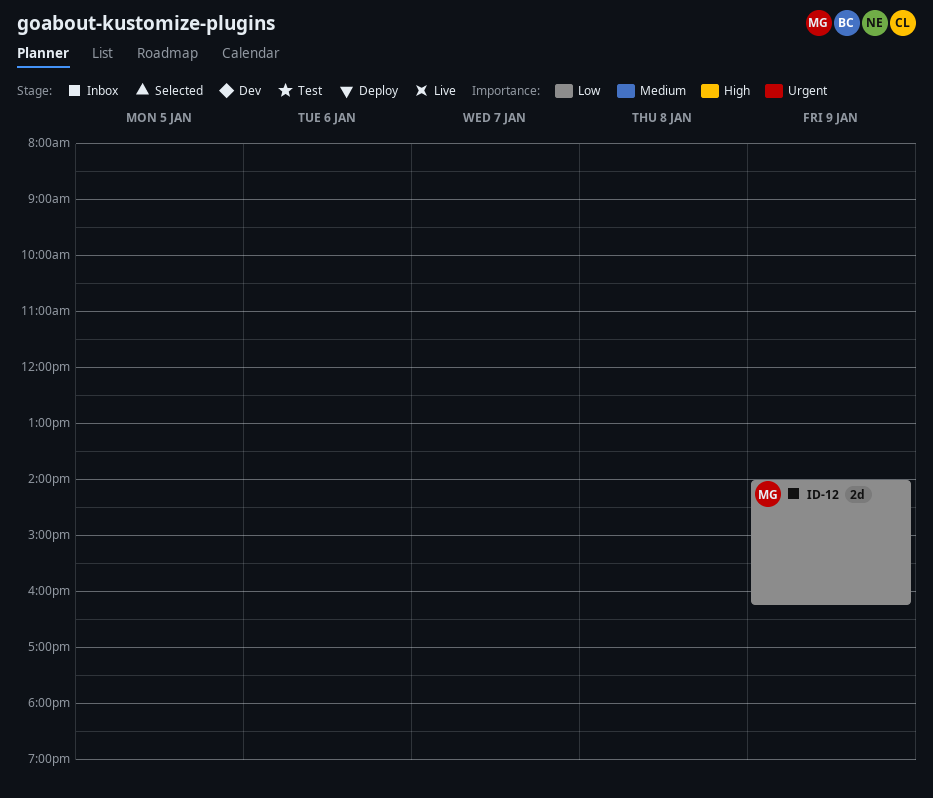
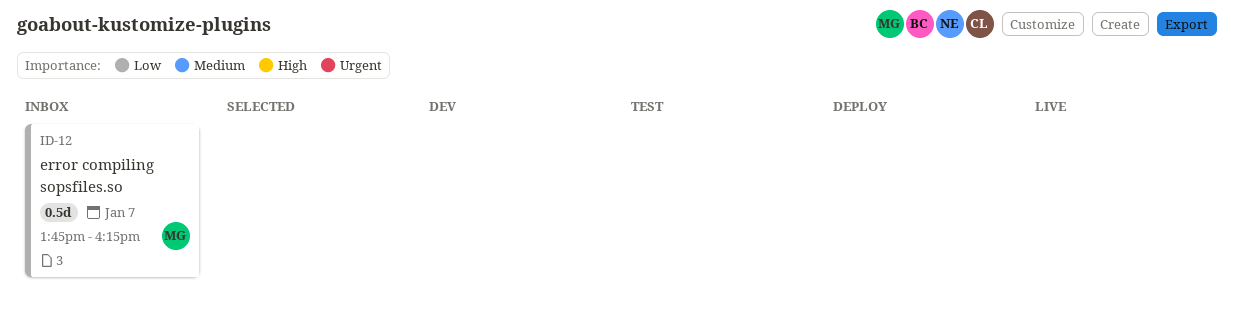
ID-12, estimate: 2d -> 0.5d
ID-12, day: Jan 9 -> Jan 7
ID-12, begins: 14:00 -> 13:45

